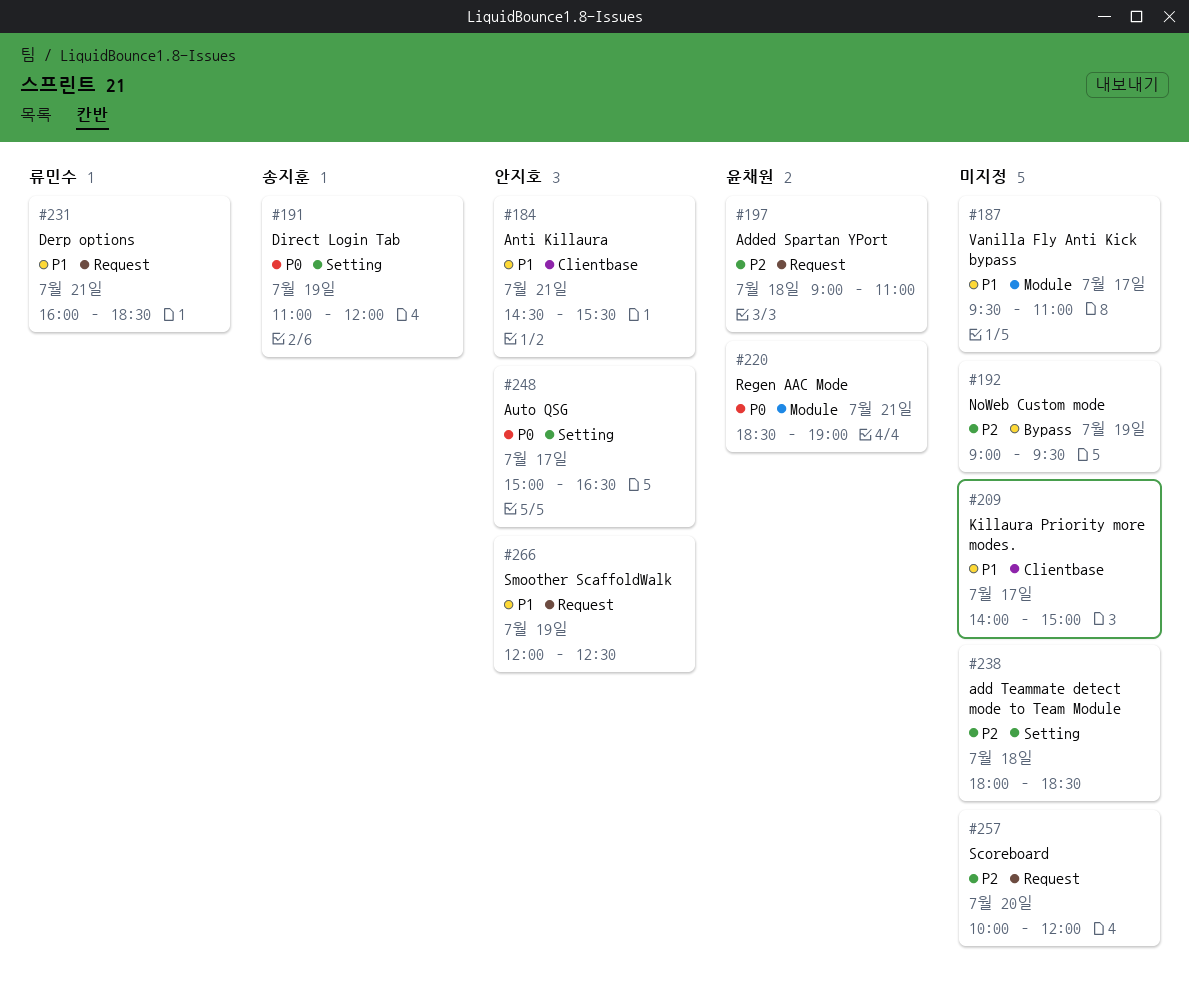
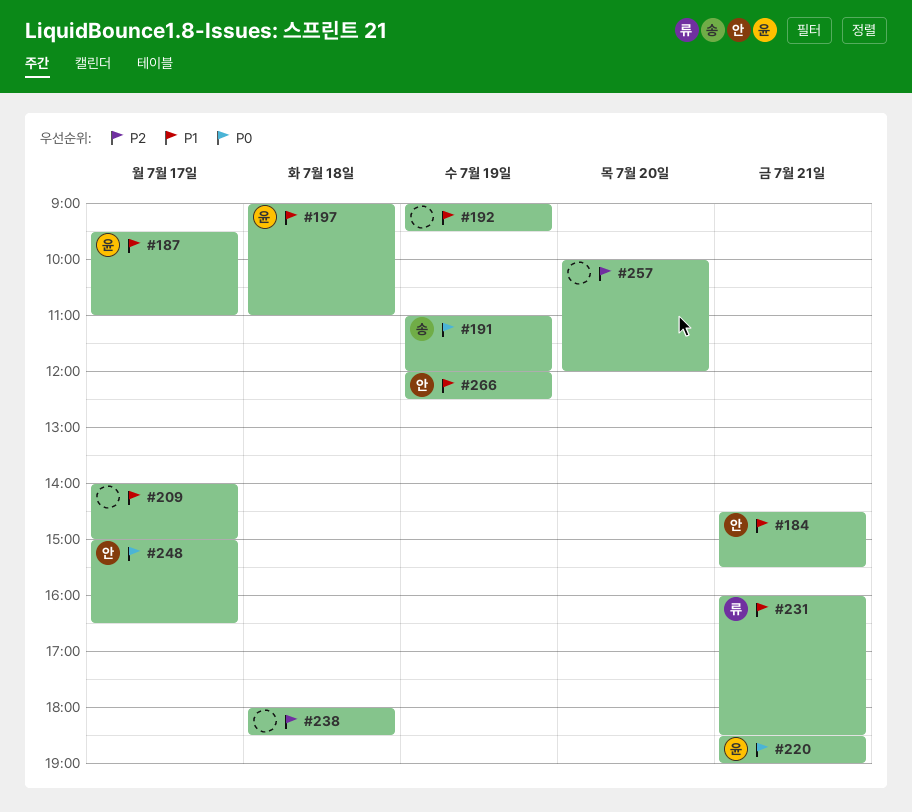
#187, owner: none -> 윤채원
#192, priority: P2 -> P1
#197, priority: P2 -> P1

